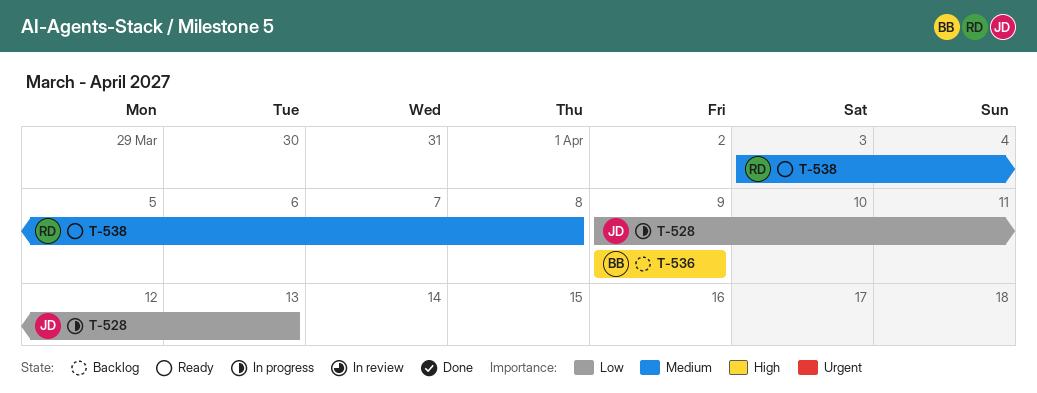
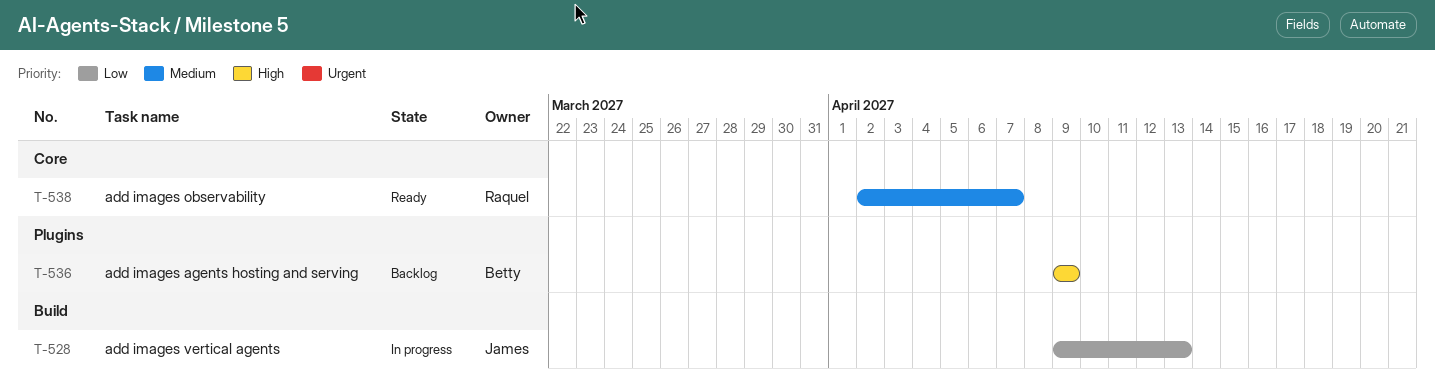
T-538, start: Apr 3 -> Apr 2
T-538, due: Apr 8 -> Apr 7

